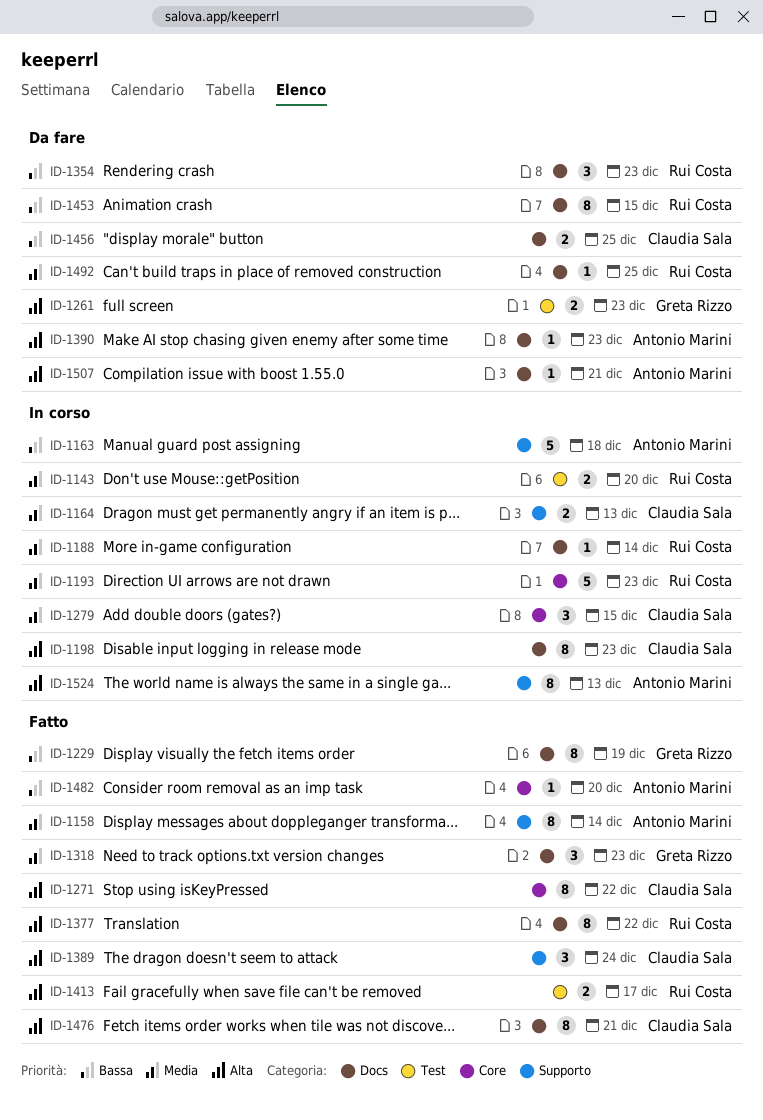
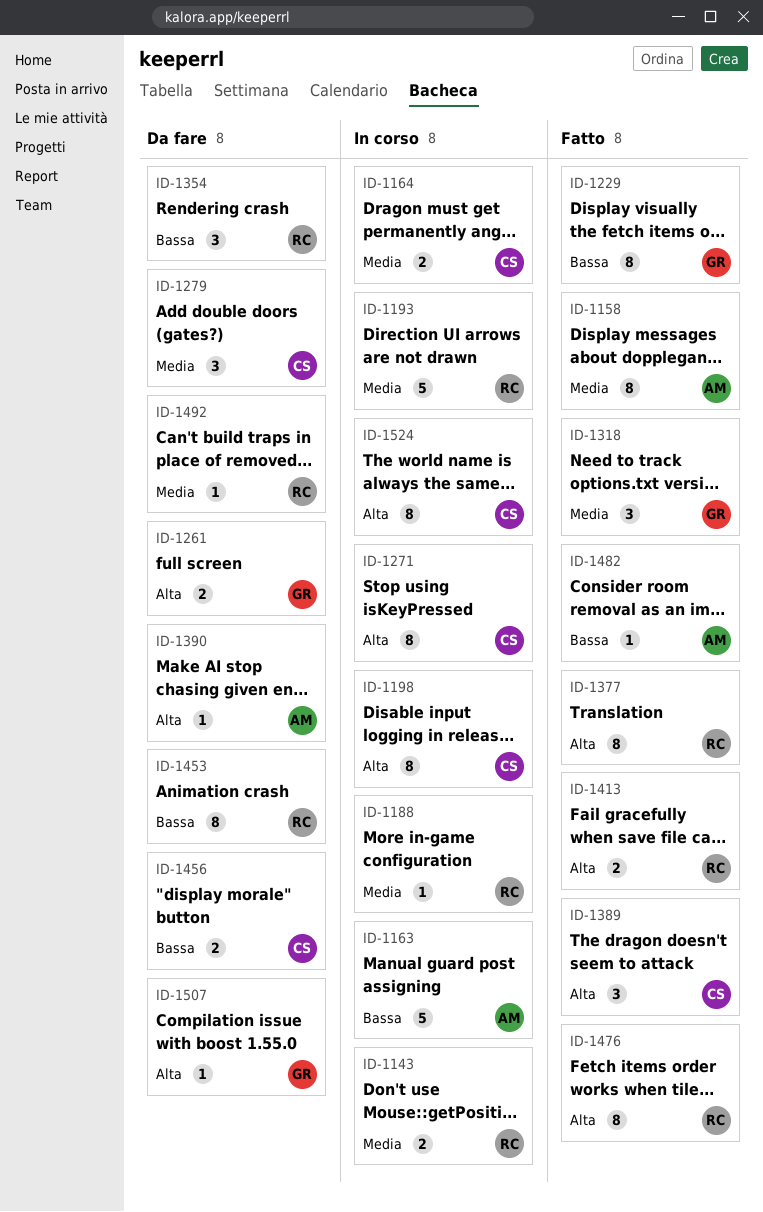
ID-1271, status: Fatto -> In corso
ID-1279, status: In corso -> Da fare
ID-1476, owner: Claudia Sala -> Rui Costa
ID-1507, owner: Antonio Marini -> Greta Rizzo
ID-1524, owner: Antonio Marini -> Claudia Sala

